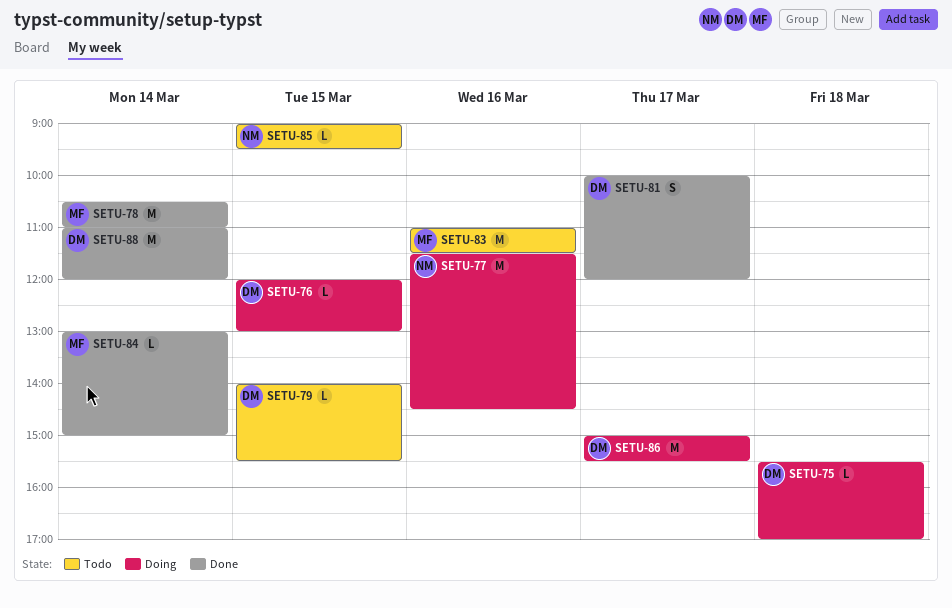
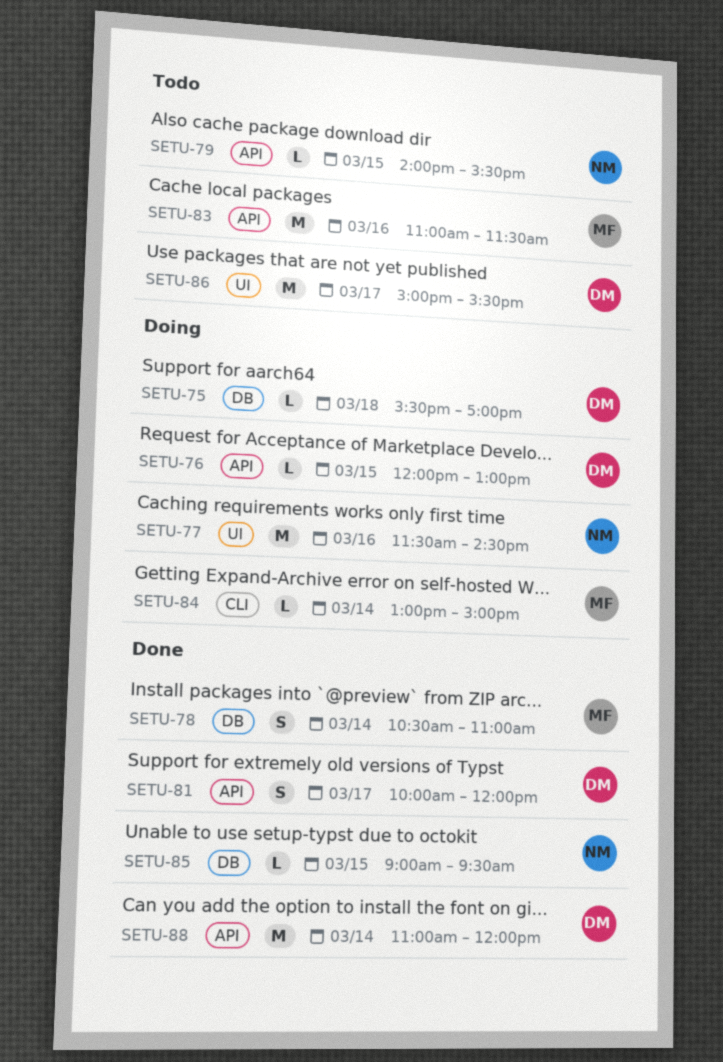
SETU-78, estimate: M -> S
SETU-79, owner: DM -> NM
SETU-84, status: Done -> Doing
SETU-85, status: Todo -> Done
SETU-86, status: Doing -> Todo

